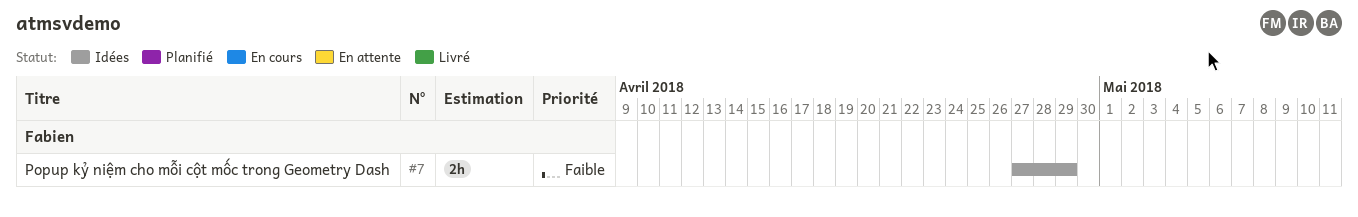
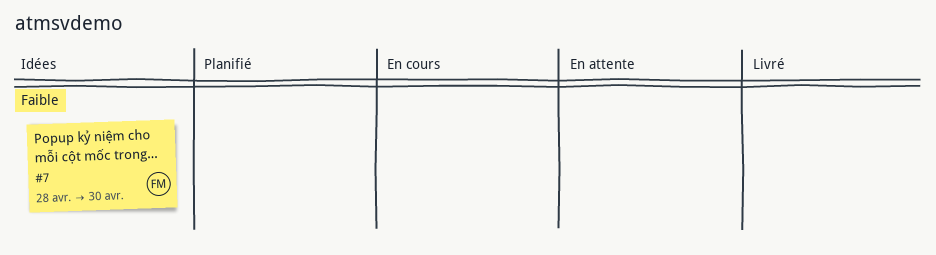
#7, start: Apr 27 -> Apr 28
#7, due: Apr 29 -> Apr 30

